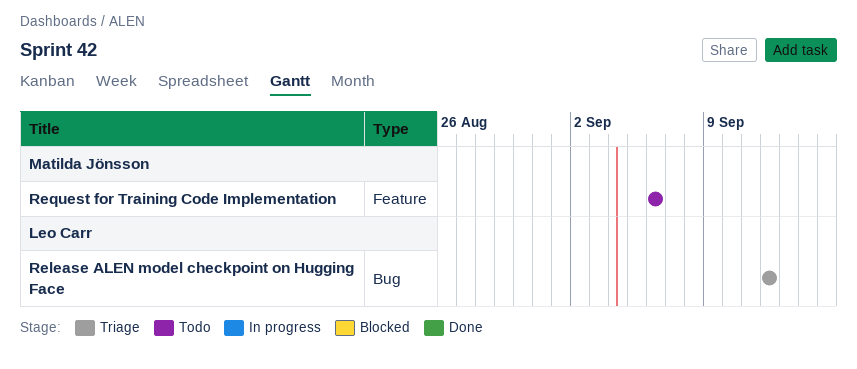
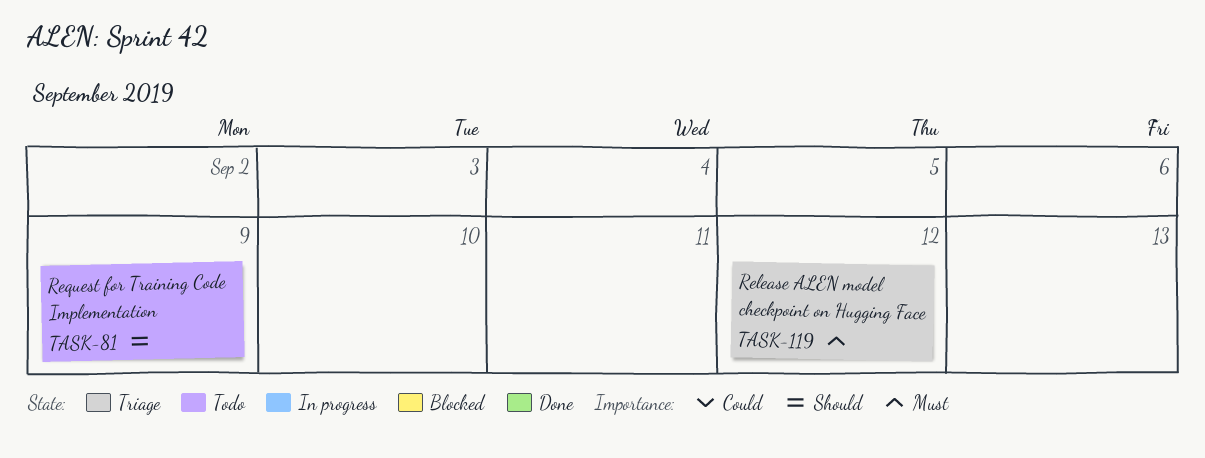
Request for Training Code Implementation, due: Sep 6 -> Sep 9

